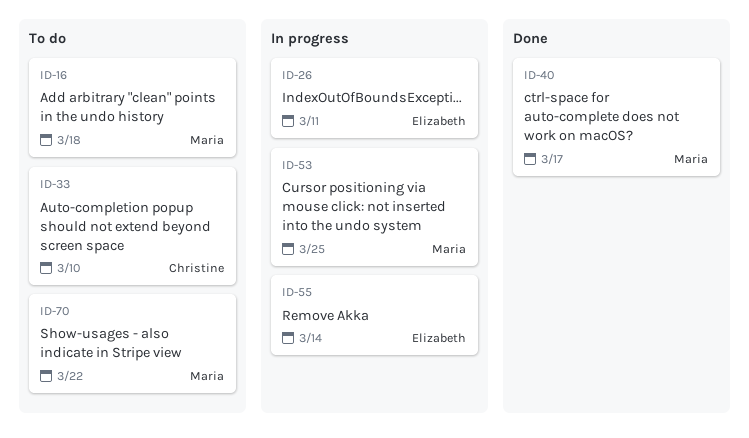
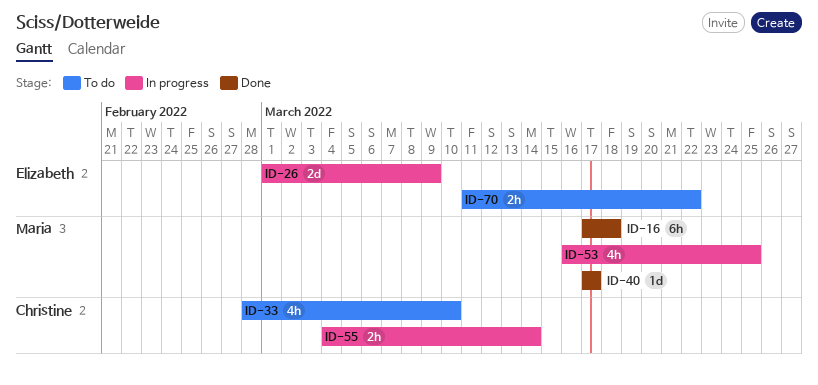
ID-16, status: To do -> Done
ID-26, due: Mar 11 -> Mar 9
ID-55, owner: Elizabeth -> Christine
ID-70, owner: Maria -> Elizabeth

